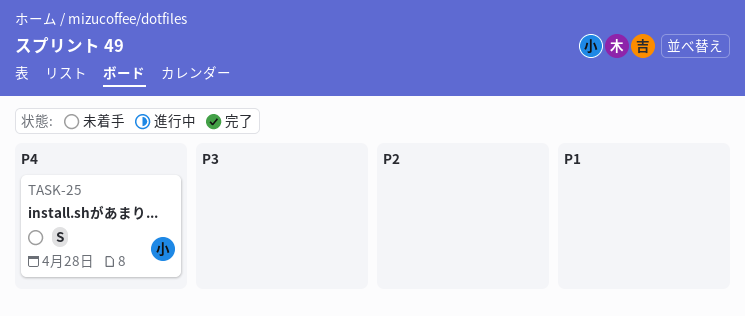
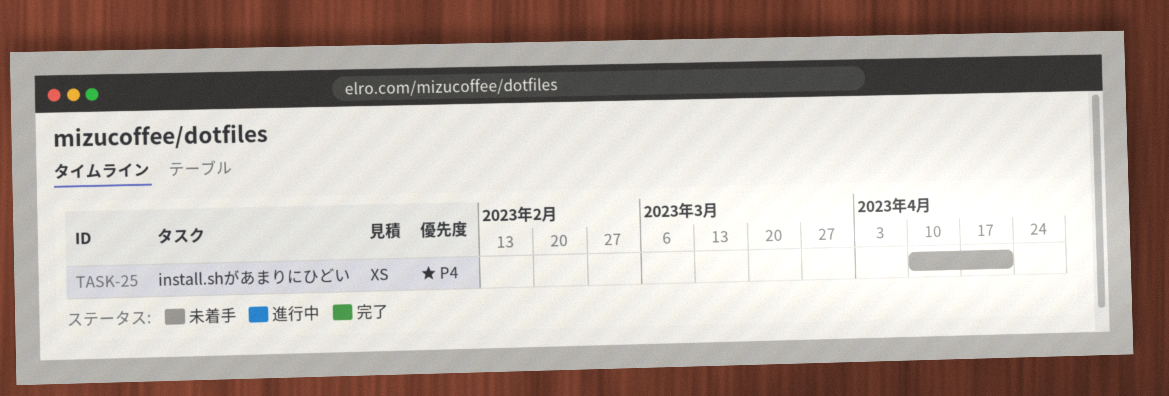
TASK-25, estimate: S -> XS
TASK-25, due: Apr 28 -> Apr 21

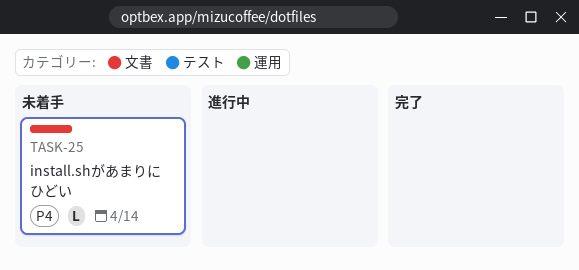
TASK-25, estimate: XS -> L
TASK-25, due: Apr 21 -> Apr 14

